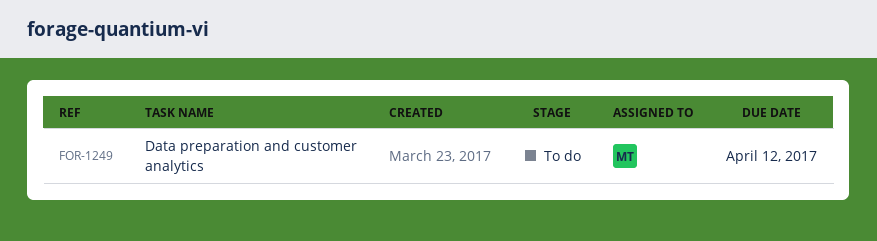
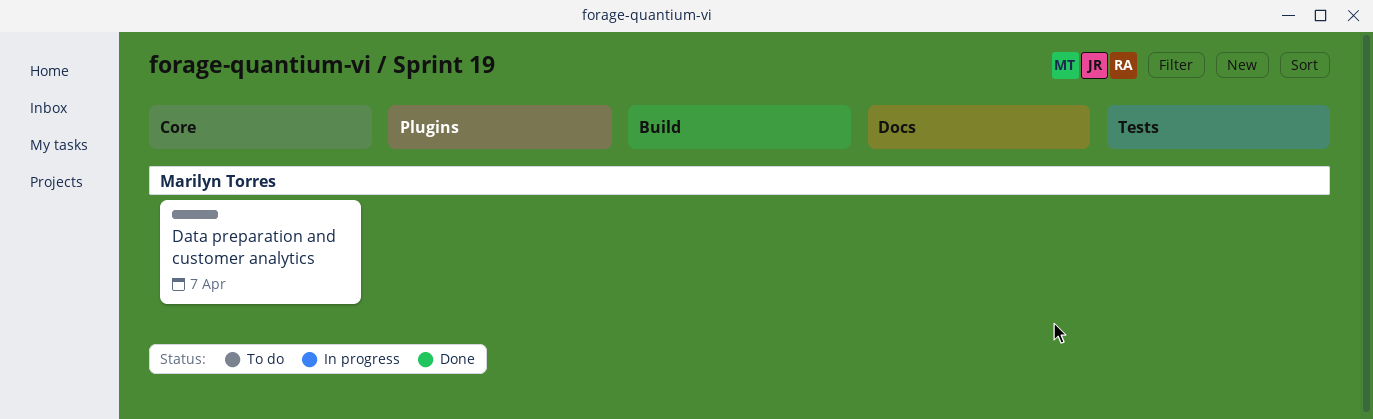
Data preparation and customer analytics, due: Apr 12 -> Apr 7

